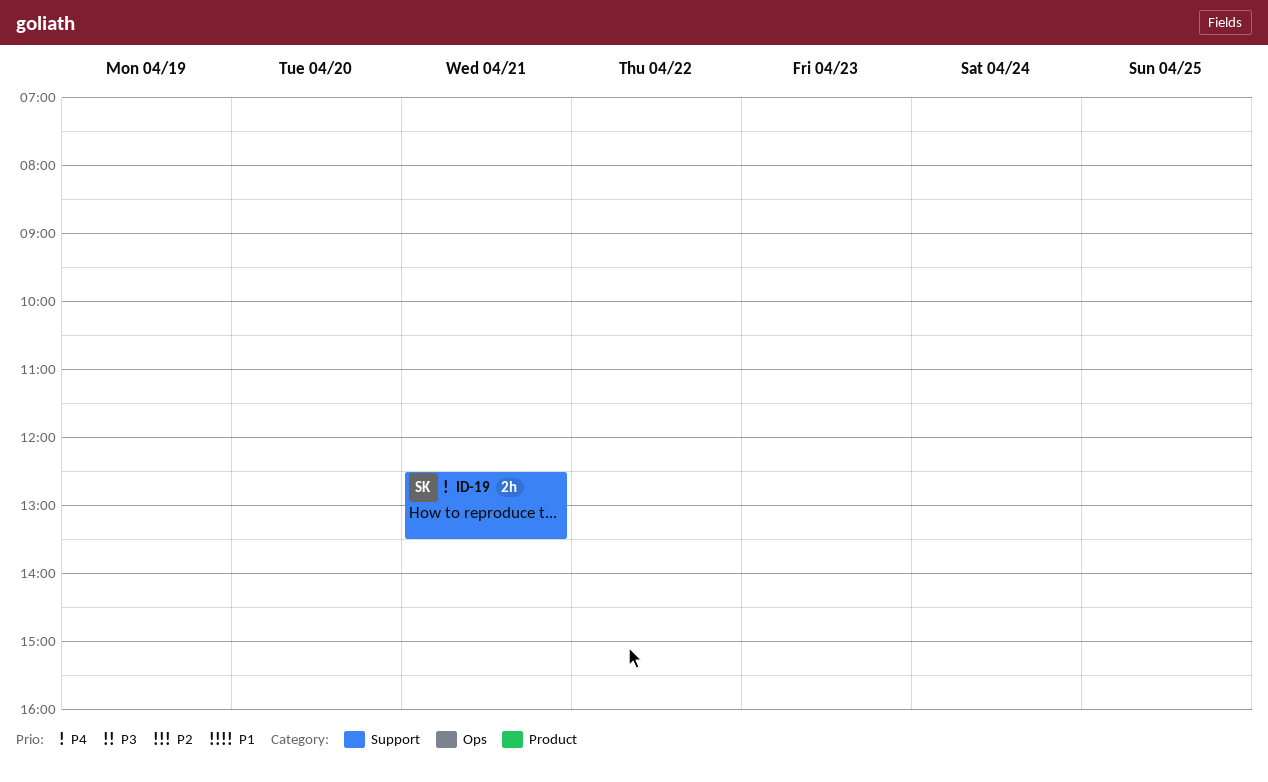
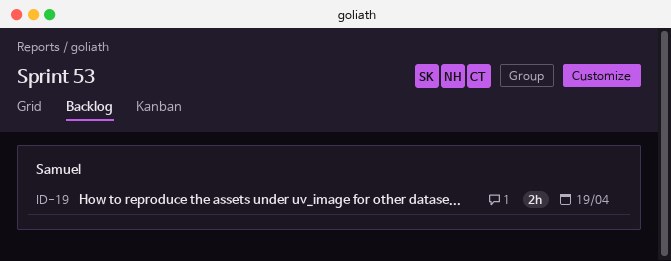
ID-19, day: Apr 21 -> Apr 19

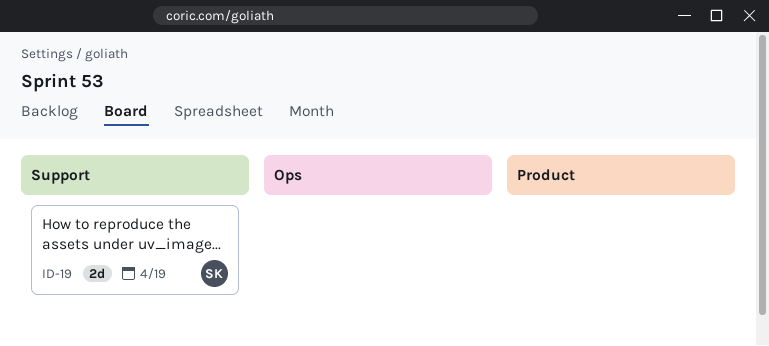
ID-19, estimate: 2h -> 2d

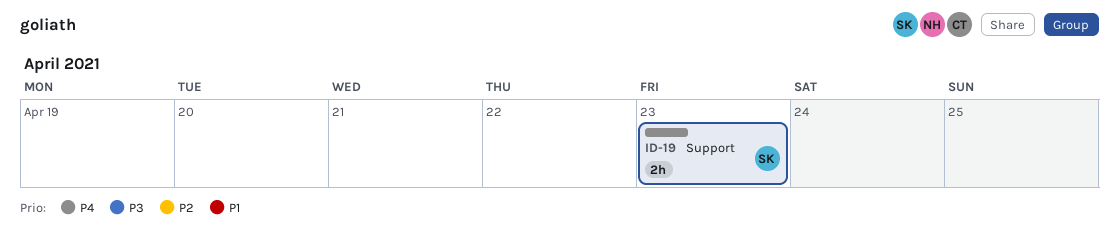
ID-19, estimate: 2d -> 2h
ID-19, day: Apr 19 -> Apr 23

